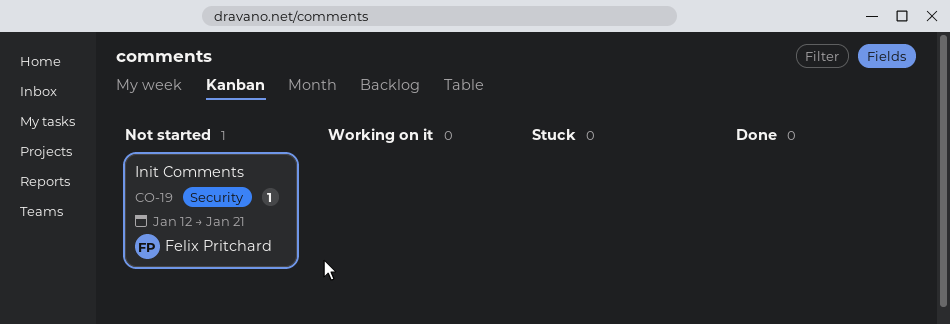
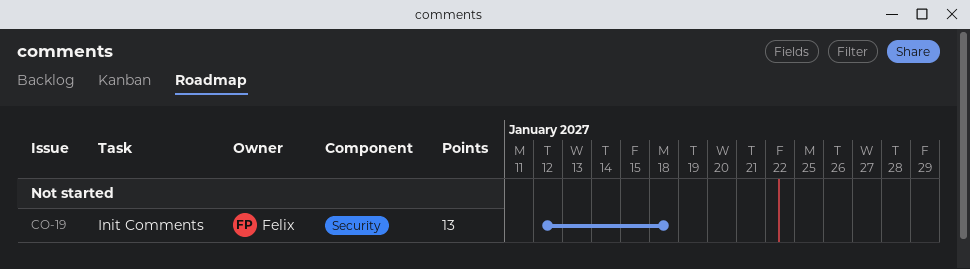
CO-19, estimate: 1 -> 13
CO-19, due: Jan 21 -> Jan 18

